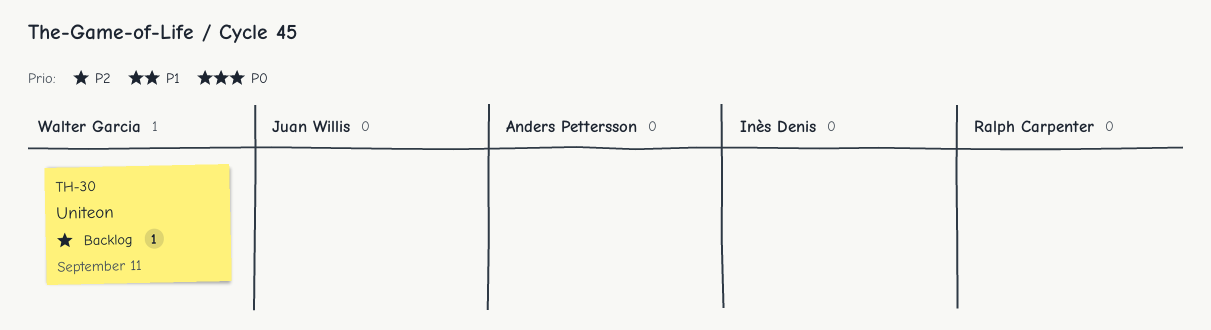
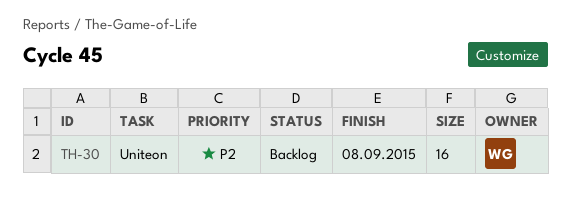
TH-30, estimate: 1 -> 16
TH-30, due: Sep 11 -> Sep 8

